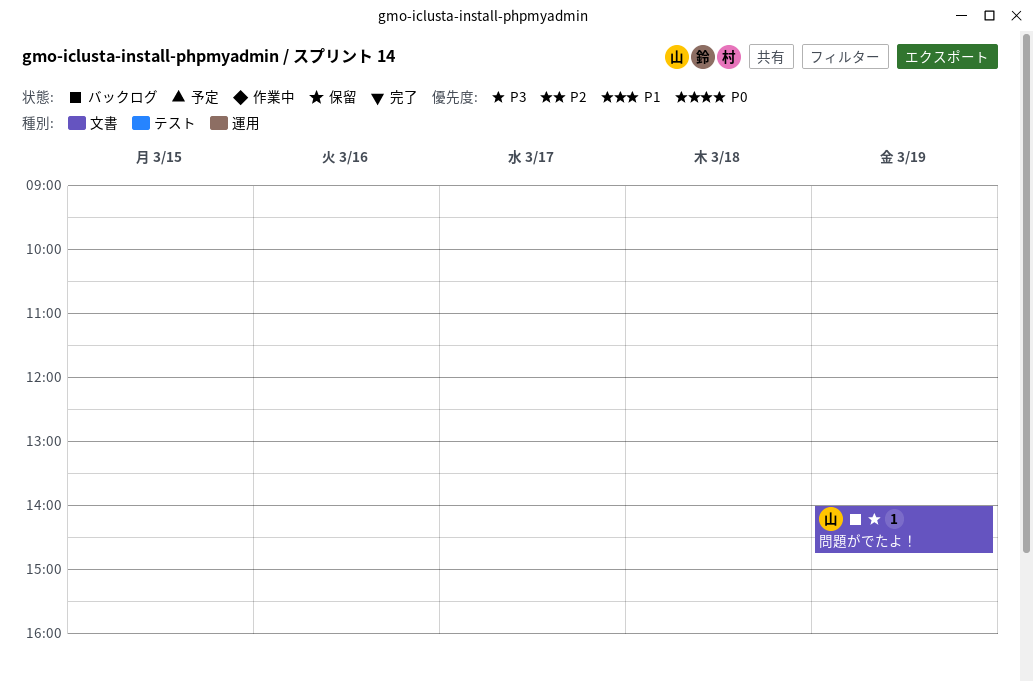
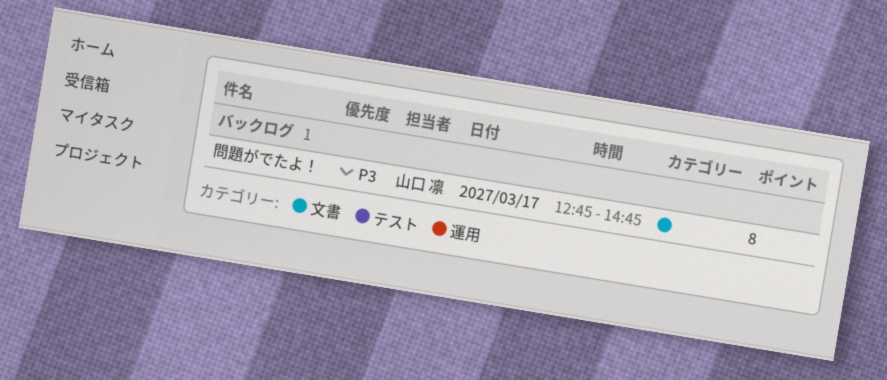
問題がでたよ！, estimate: 1 -> 8
問題がでたよ！, day: Mar 19 -> Mar 17
問題がでたよ！, begins: 14:00 -> 12:45

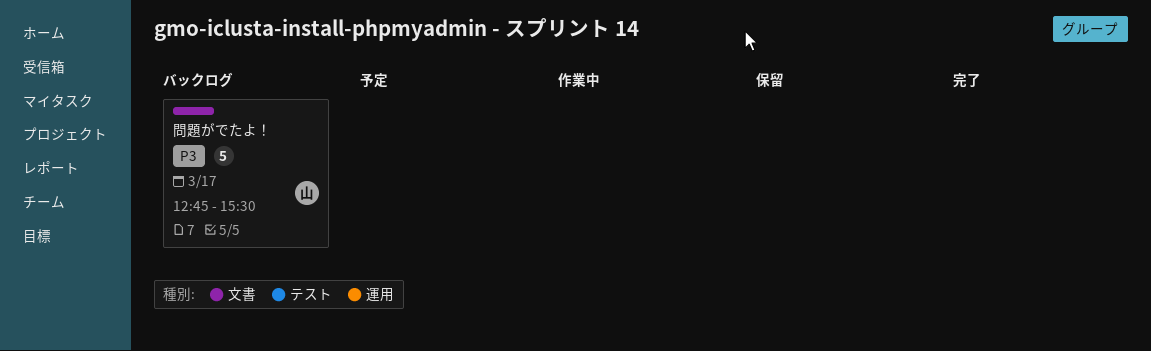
問題がでたよ！, estimate: 8 -> 5
問題がでたよ！, ends: 14:45 -> 15:30

